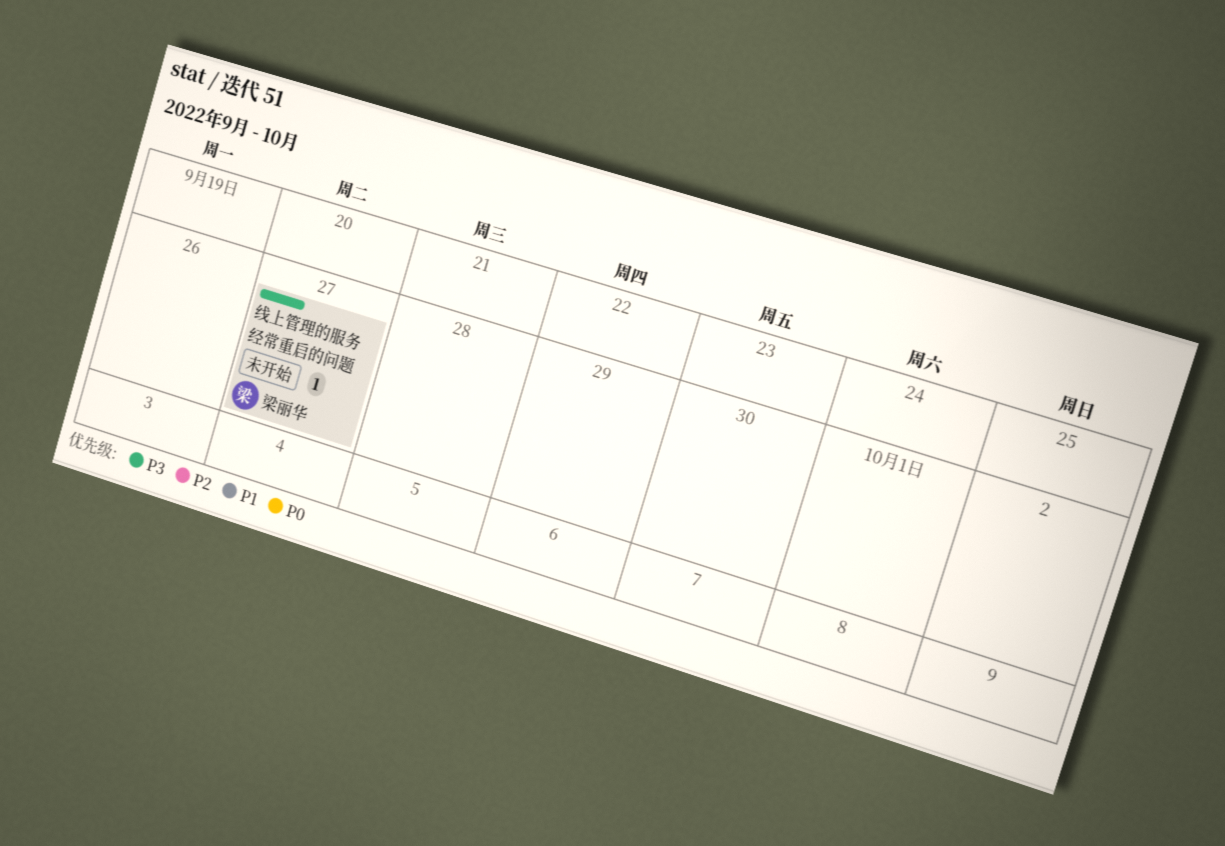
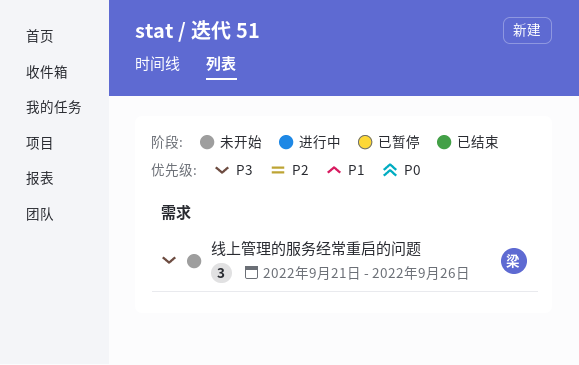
线上管理的服务经常重启的问题, estimate: 1 -> 3
线上管理的服务经常重启的问题, due: Sep 27 -> Sep 26

